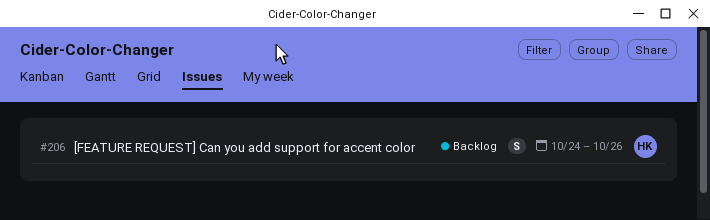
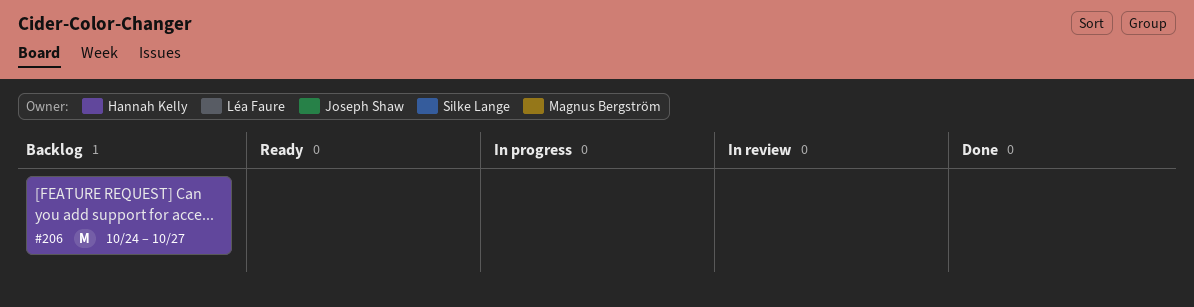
#206, estimate: S -> M
#206, due: Oct 26 -> Oct 27

